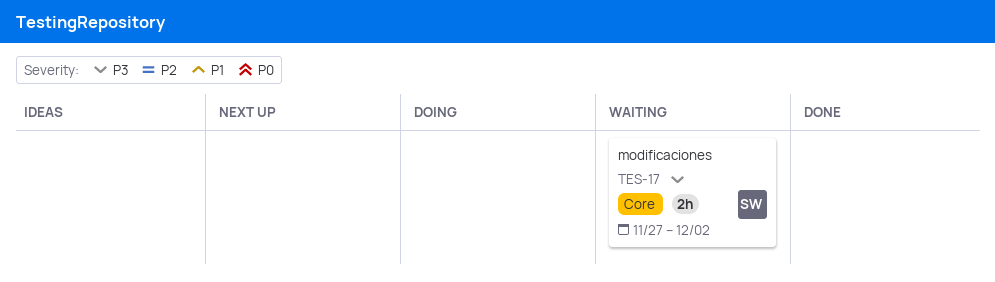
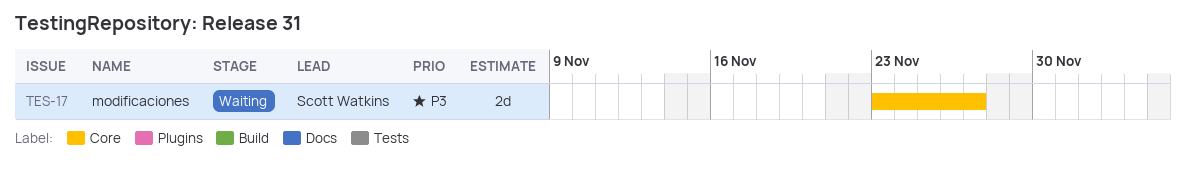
TES-17, estimate: 2h -> 2d
TES-17, start: Nov 27 -> Nov 23
TES-17, due: Dec 2 -> Nov 27

